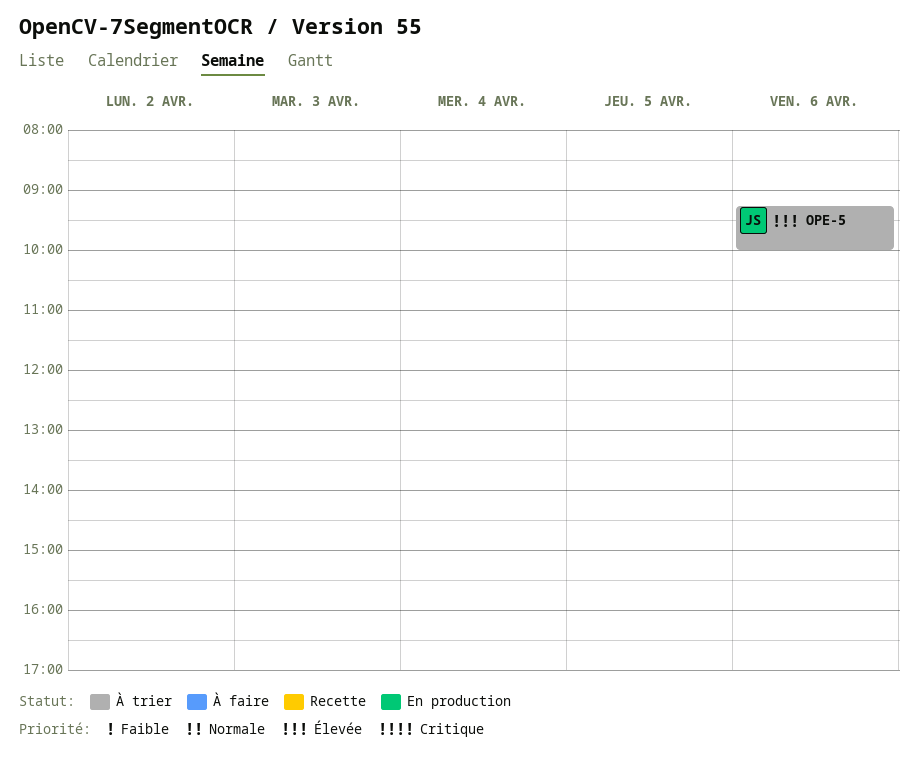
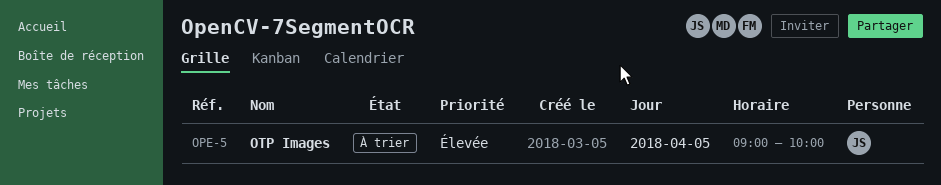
OPE-5, day: Apr 6 -> Apr 5
OPE-5, begins: 09:15 -> 09:00

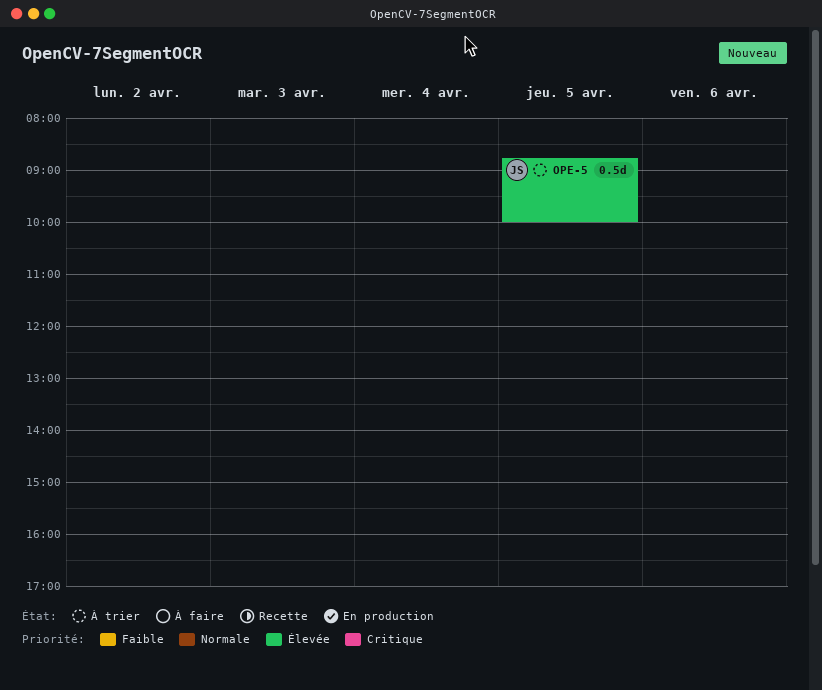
OPE-5, begins: 09:00 -> 08:45

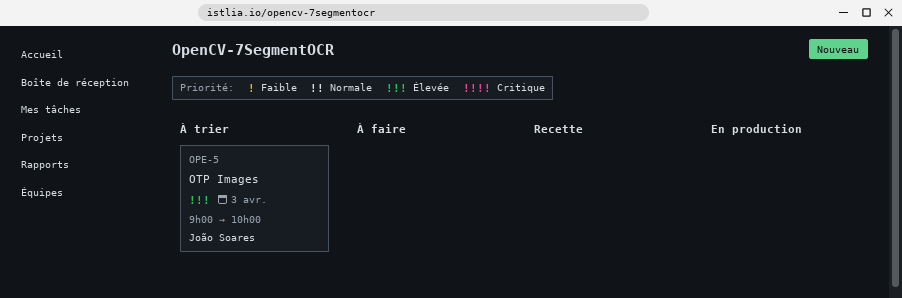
OPE-5, day: Apr 5 -> Apr 3
OPE-5, begins: 08:45 -> 09:00

